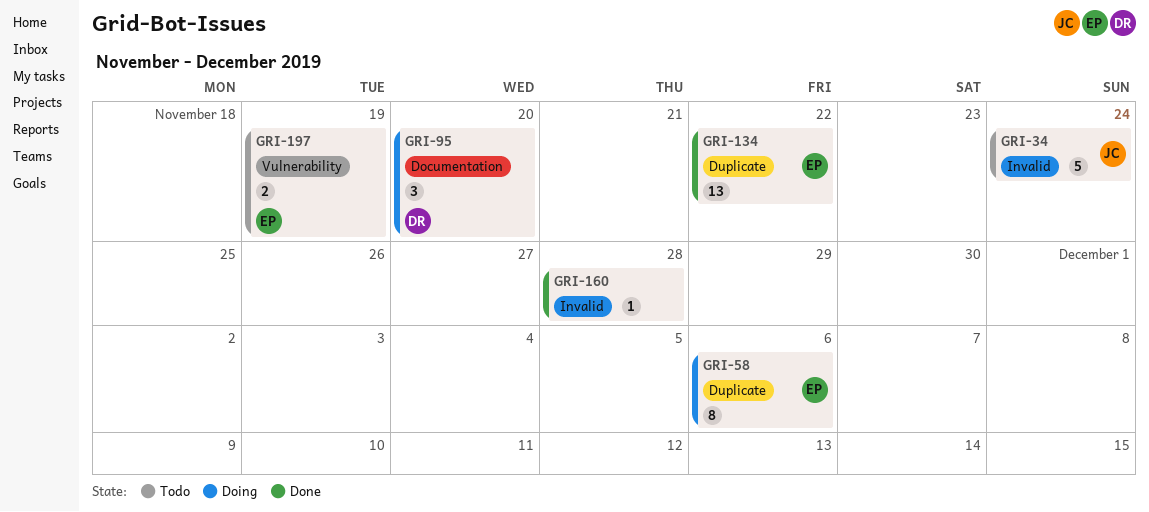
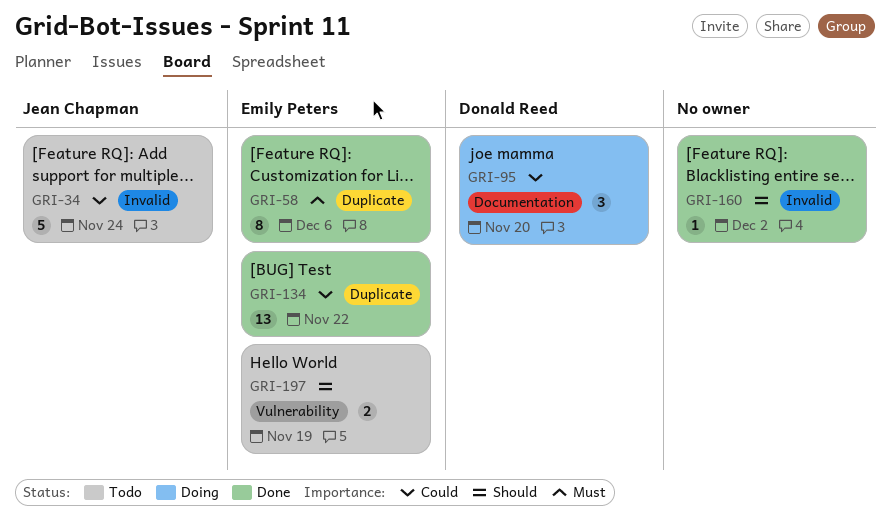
GRI-58, status: Doing -> Done
GRI-160, due: Nov 28 -> Dec 2

